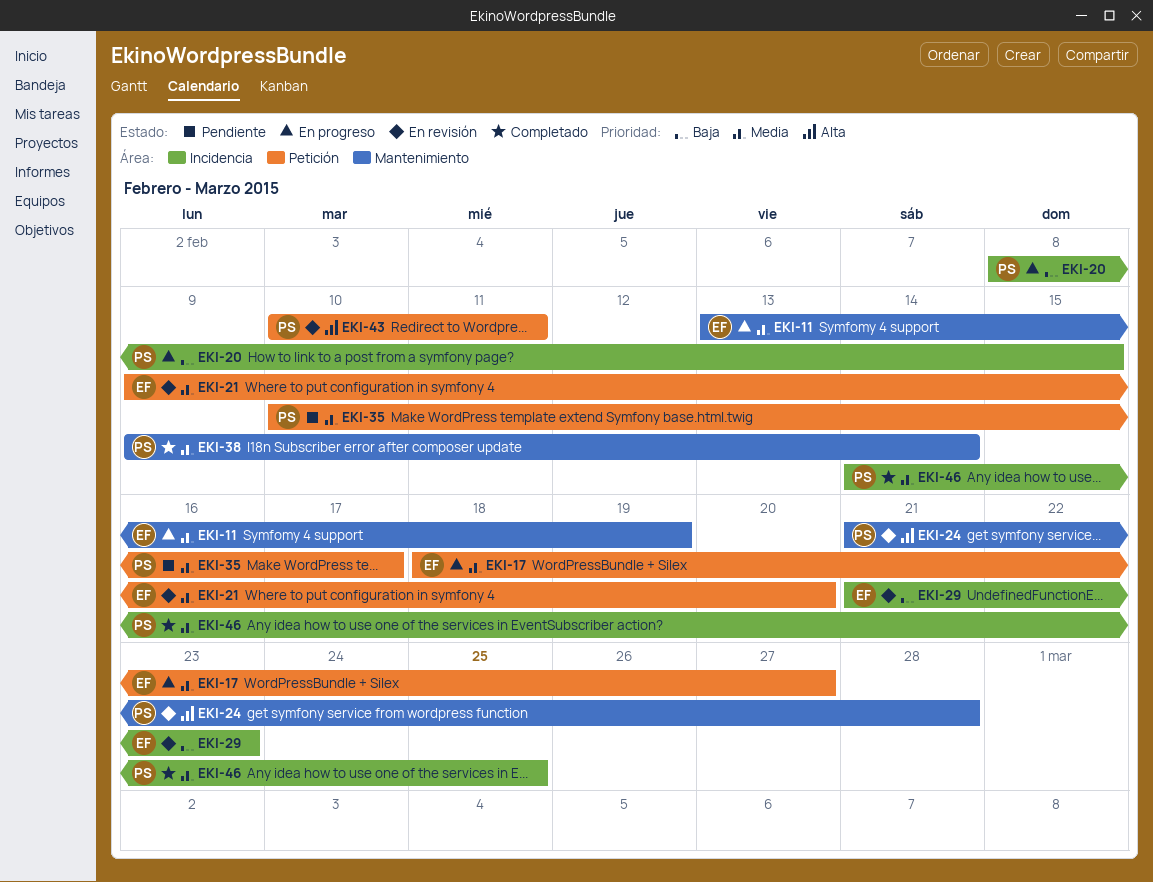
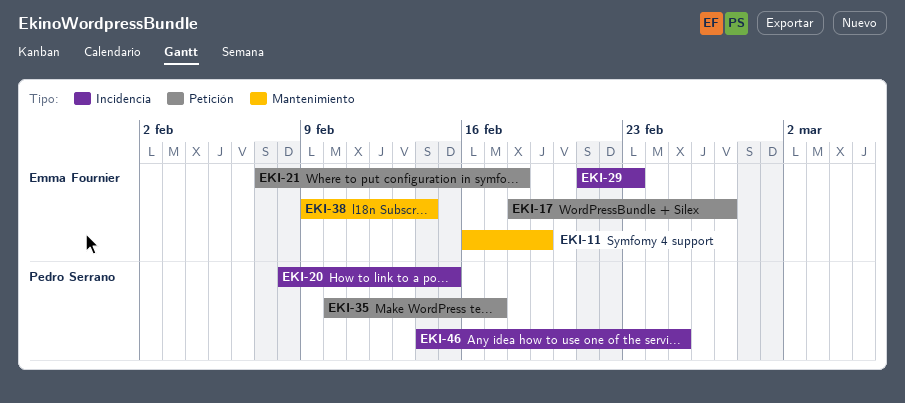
EKI-11, start: Feb 13 -> Feb 16
EKI-21, start: Feb 9 -> Feb 7
EKI-21, due: Feb 20 -> Feb 18
EKI-24: present -> none
EKI-38, owner: Pedro Serrano -> Emma Fournier
EKI-43: present -> none

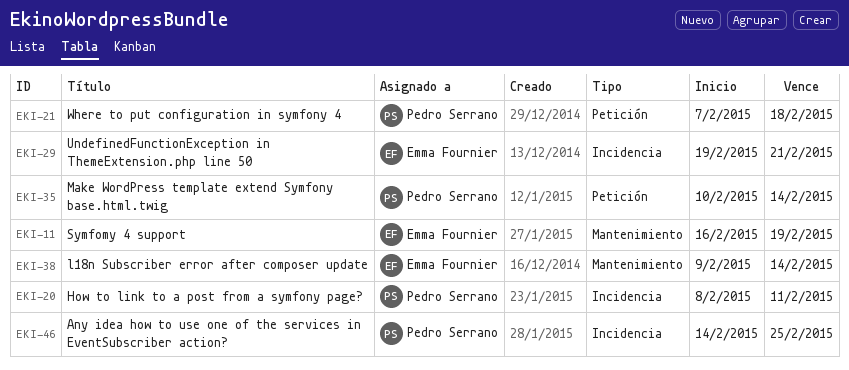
EKI-17: present -> none
EKI-20, due: Feb 15 -> Feb 11
EKI-21, owner: Emma Fournier -> Pedro Serrano
EKI-29, start: Feb 21 -> Feb 19
EKI-29, due: Feb 23 -> Feb 21
EKI-35, due: Feb 17 -> Feb 14

